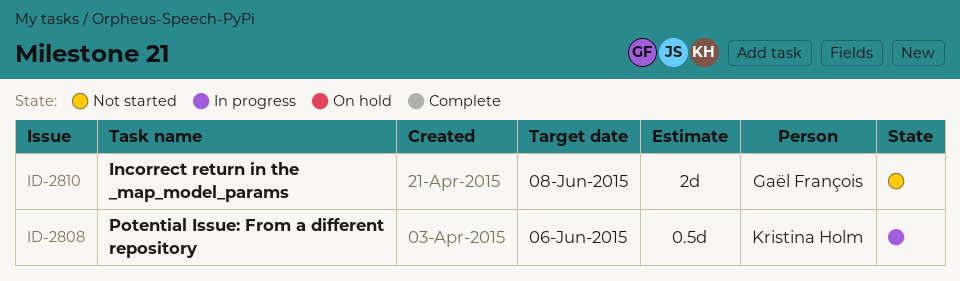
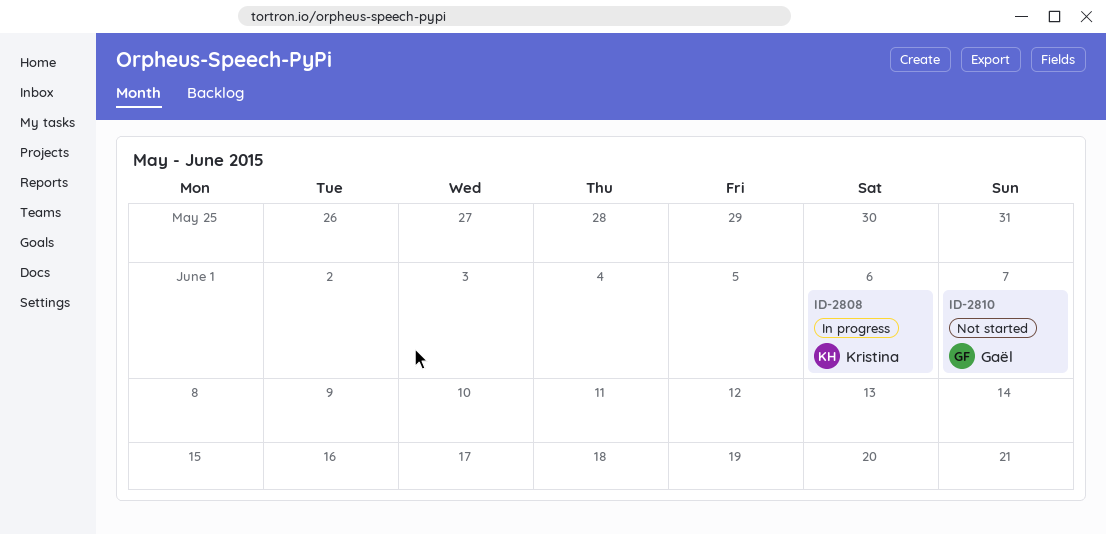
ID-2810, due: Jun 8 -> Jun 7

